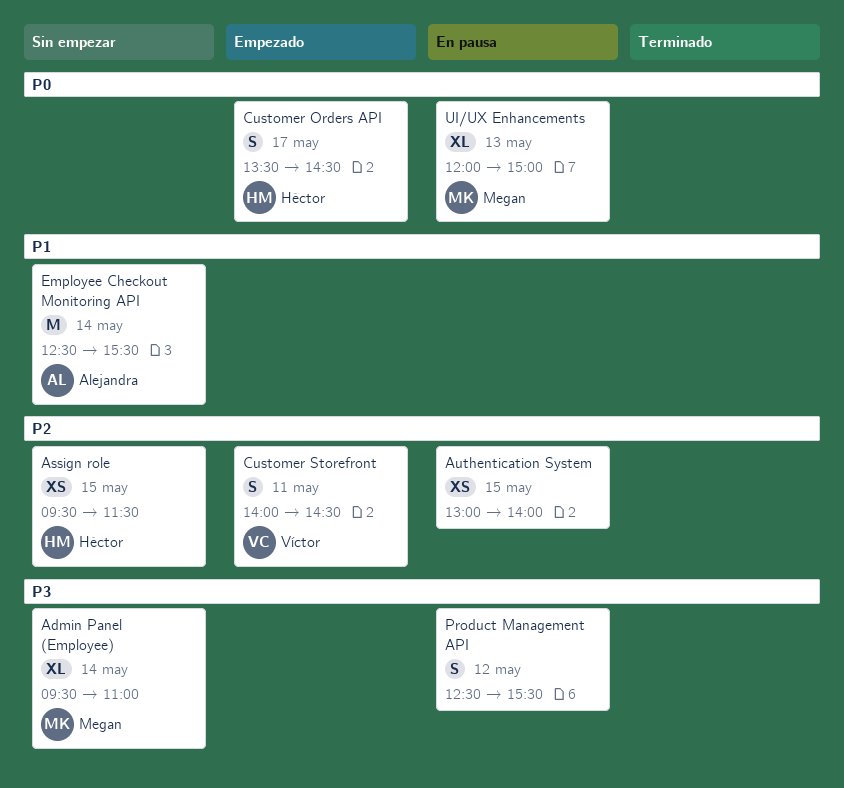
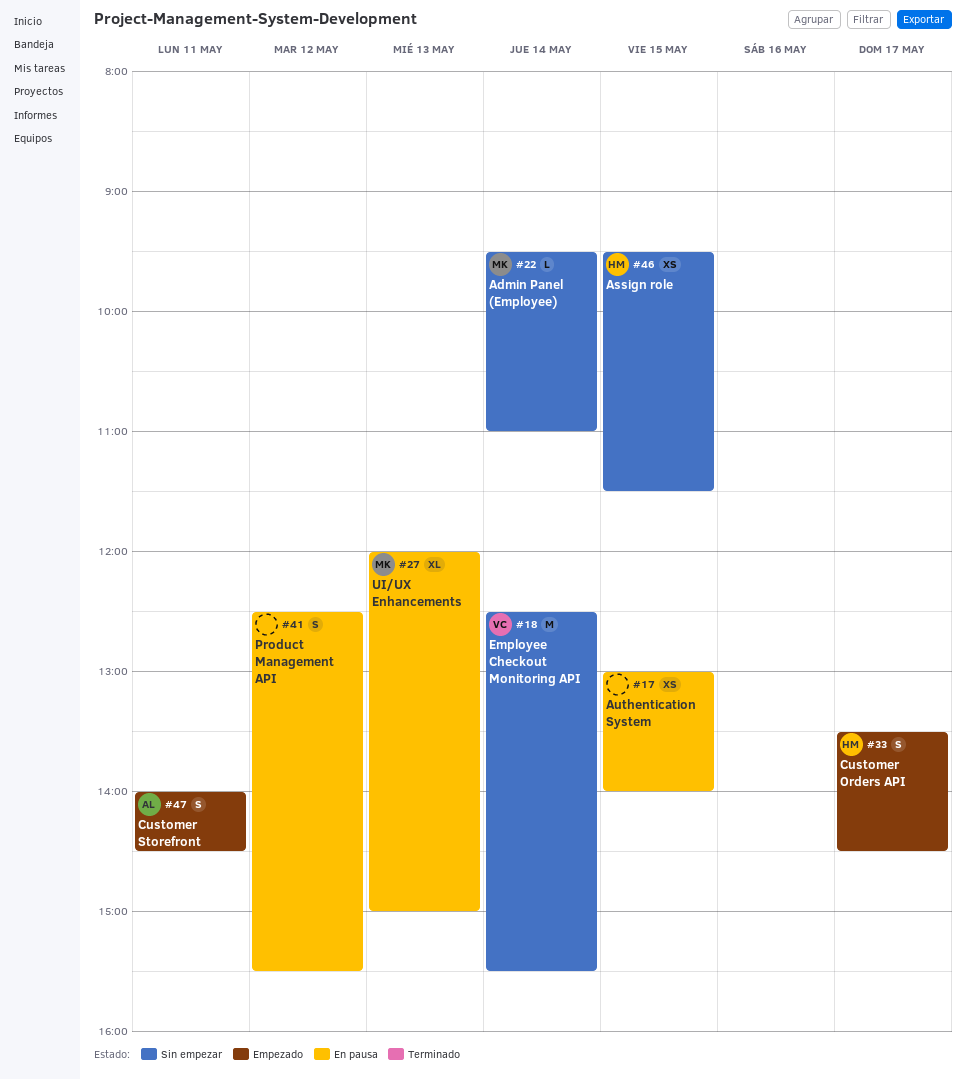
Admin Panel (Employee), estimate: XL -> L
Customer Storefront, owner: Víctor -> Alejandra
Employee Checkout Monitoring API, owner: Alejandra -> Víctor

